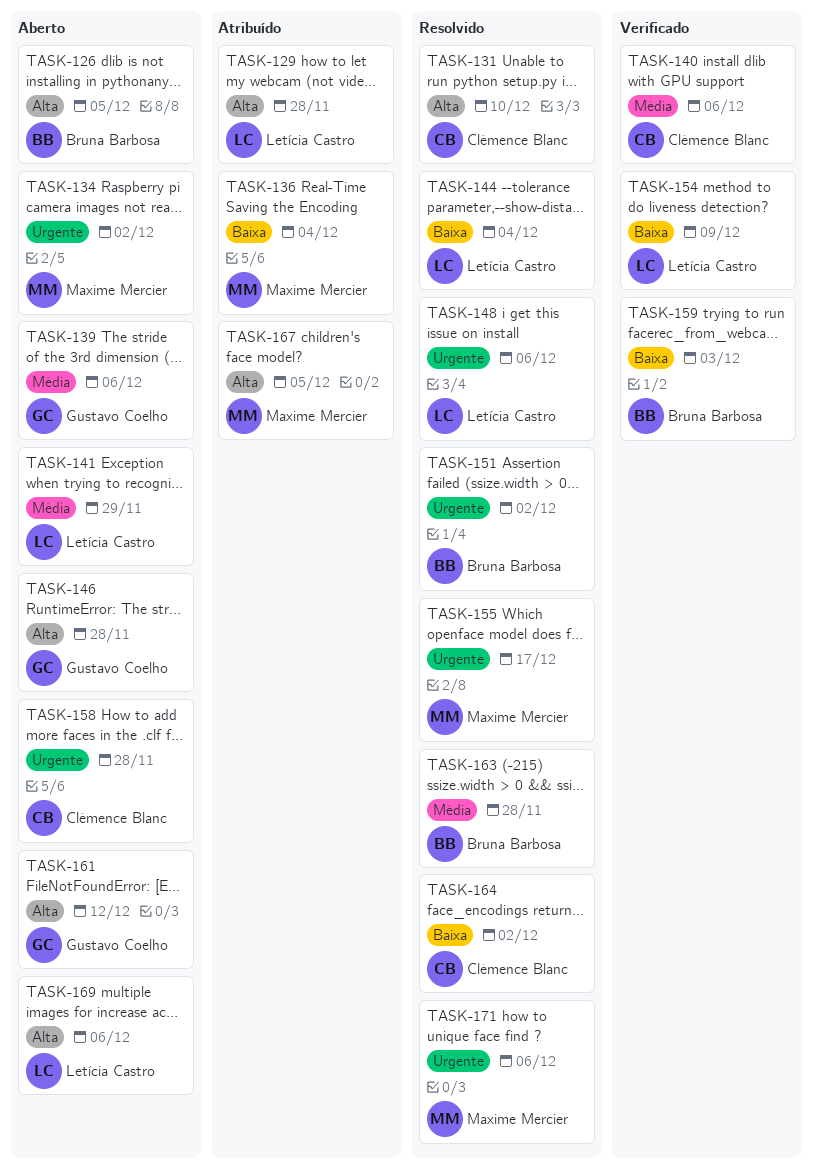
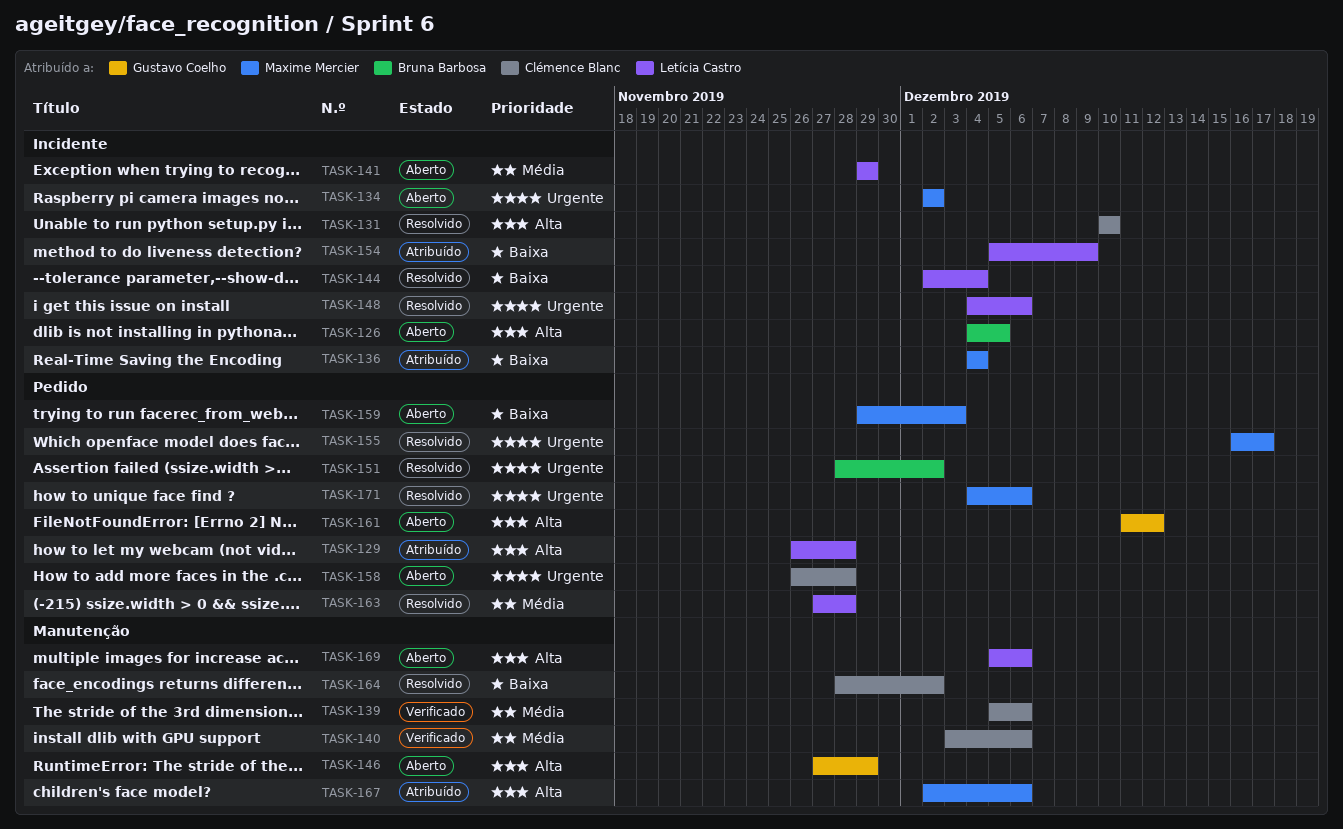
TASK-139, status: Aberto -> Verificado
TASK-139, owner: Gustavo Coelho -> Clémence Blanc
TASK-146, due: Nov 28 -> Nov 29
TASK-154, status: Verificado -> Atribuído
TASK-159, status: Verificado -> Aberto
TASK-159, owner: Bruna Barbosa -> Maxime Mercier
TASK-163, owner: Bruna Barbosa -> Letícia Castro
TASK-167, due: Dec 5 -> Dec 6

